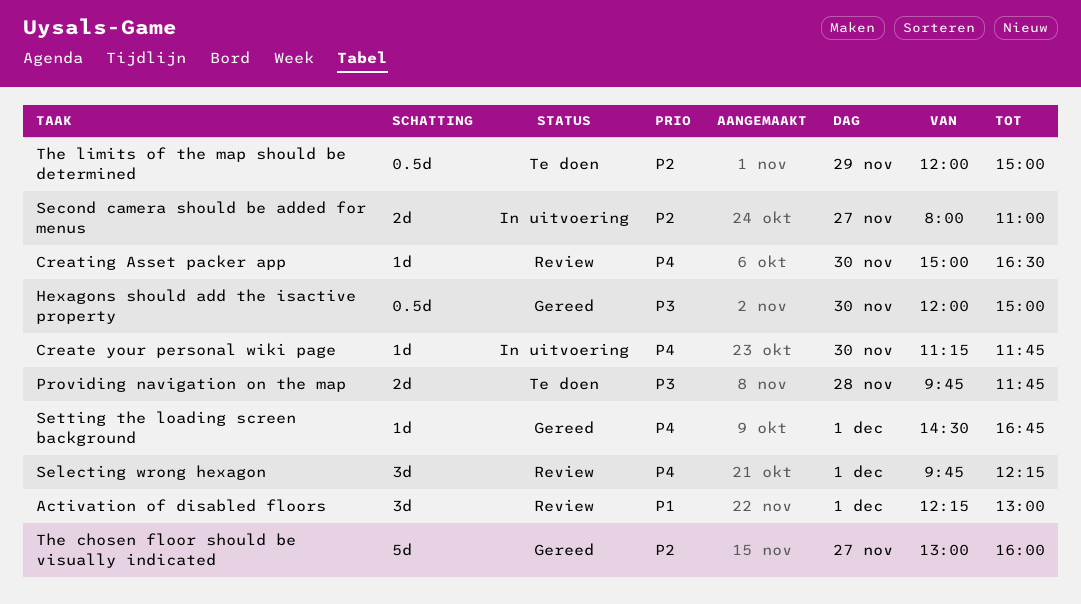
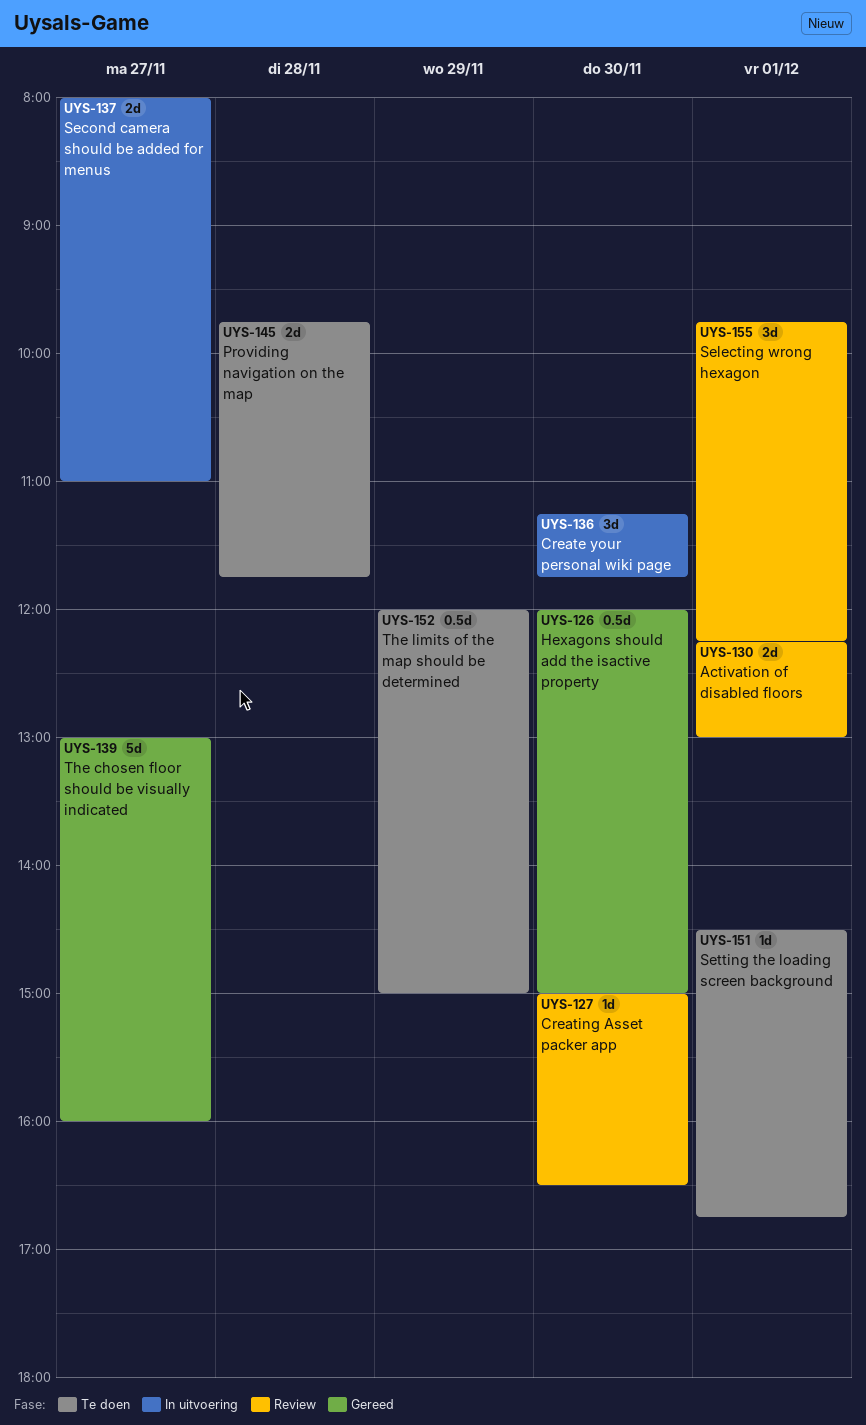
Activation of disabled floors, estimate: 3d -> 2d
Create your personal wiki page, estimate: 1d -> 3d
Setting the loading screen background, status: Gereed -> Te doen

